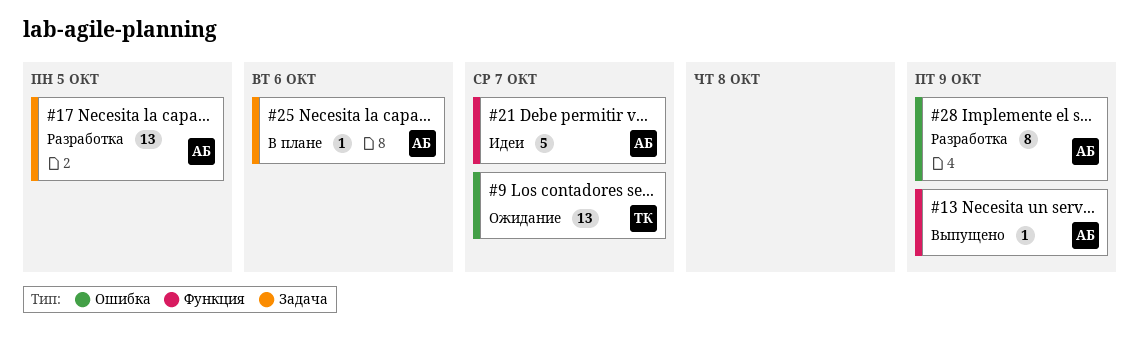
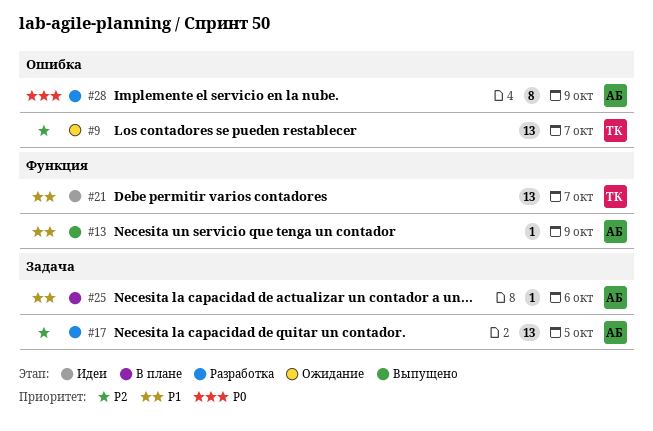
#21, owner: АБ -> ТК
#21, estimate: 5 -> 13

